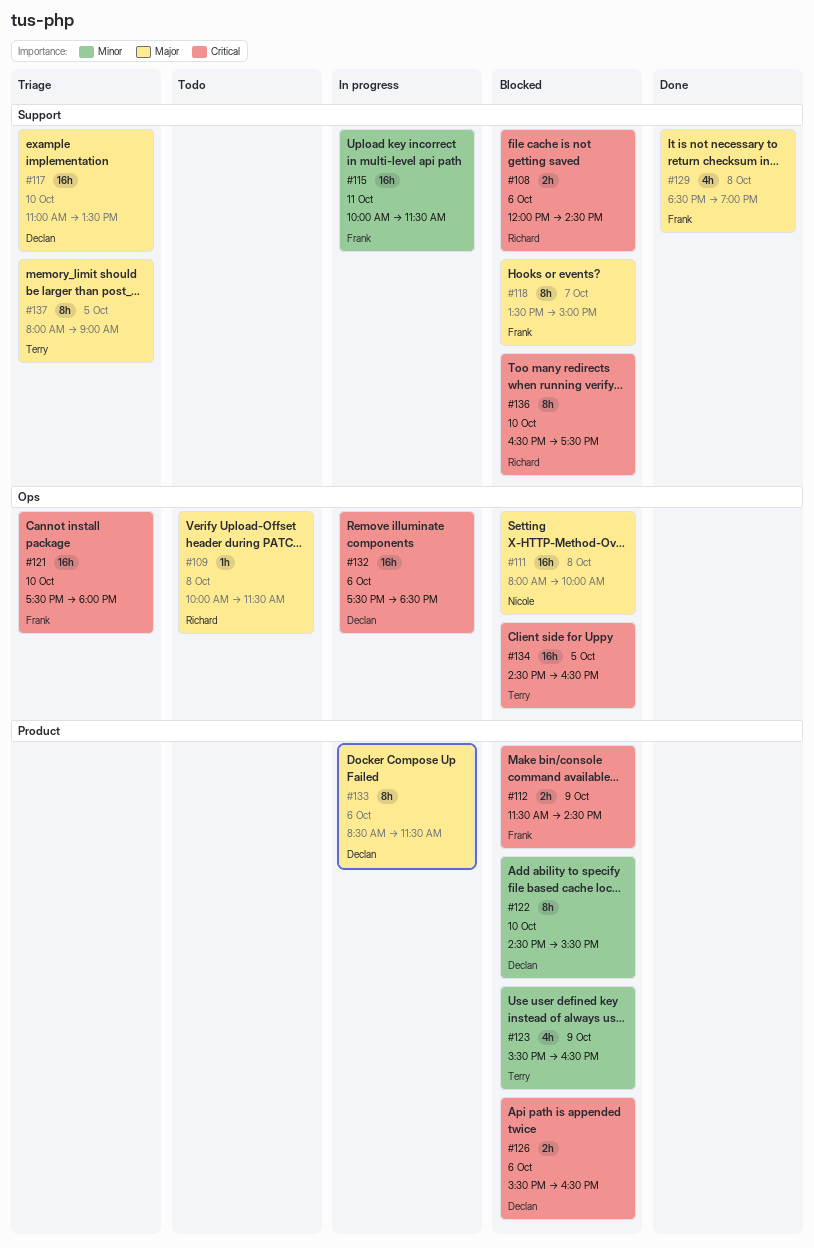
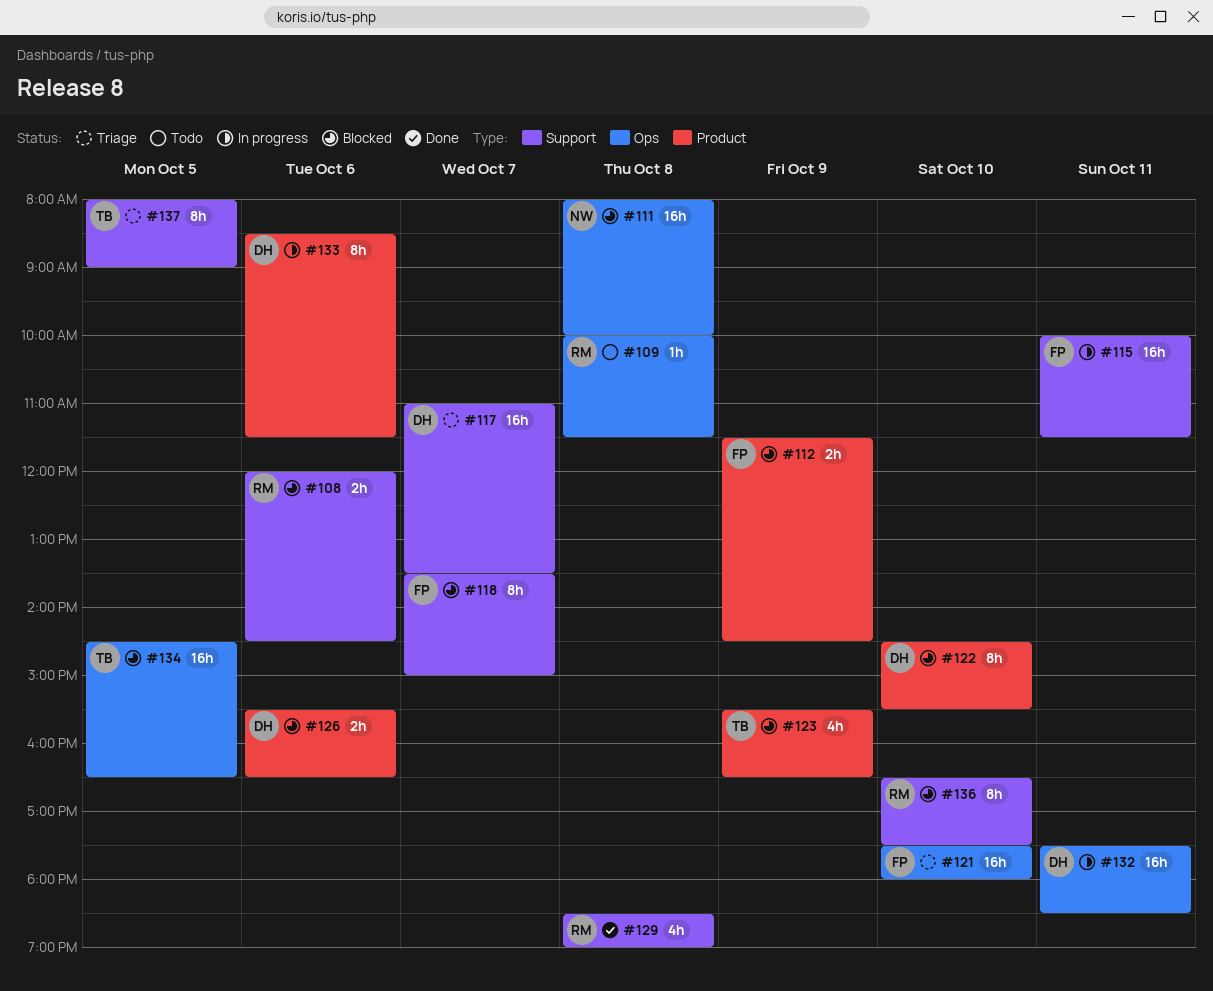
#117, day: Oct 10 -> Oct 7
#129, owner: Frank -> Richard
#132, day: Oct 6 -> Oct 11

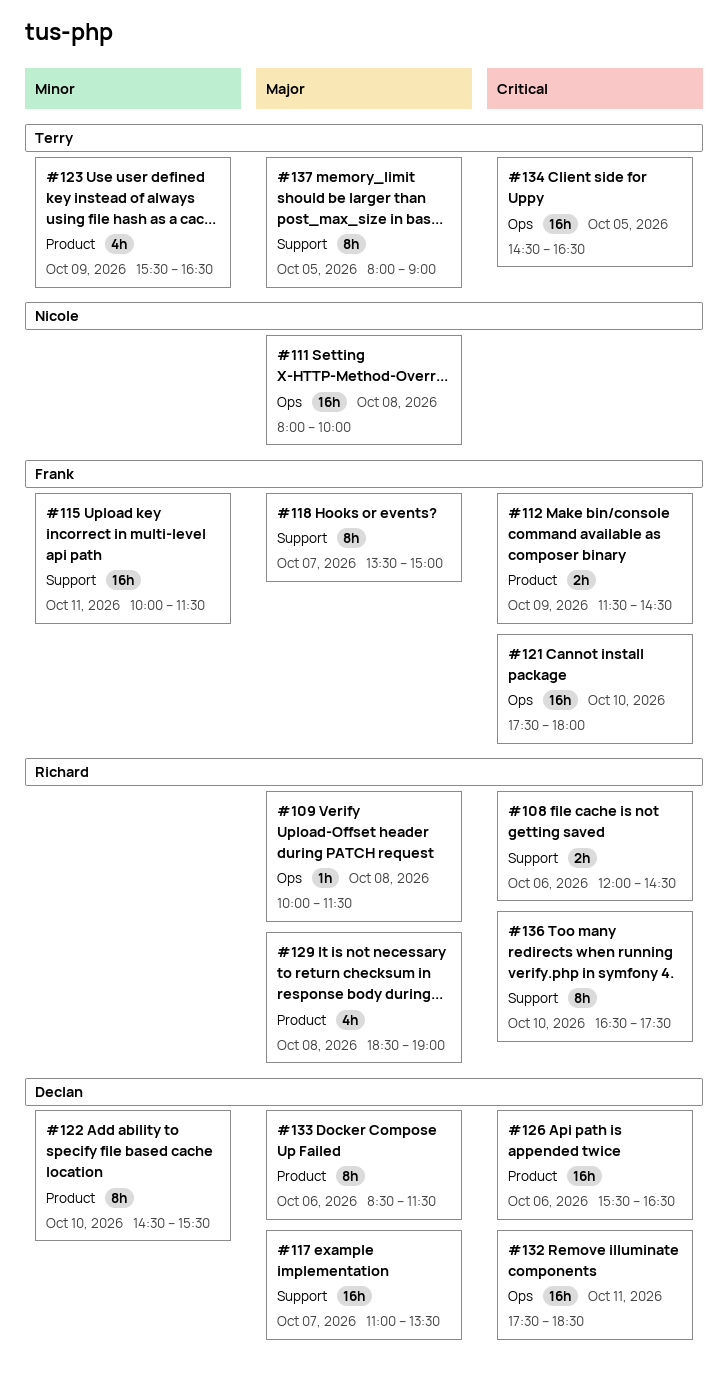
#126, estimate: 2h -> 16h
#129, label: Support -> Product

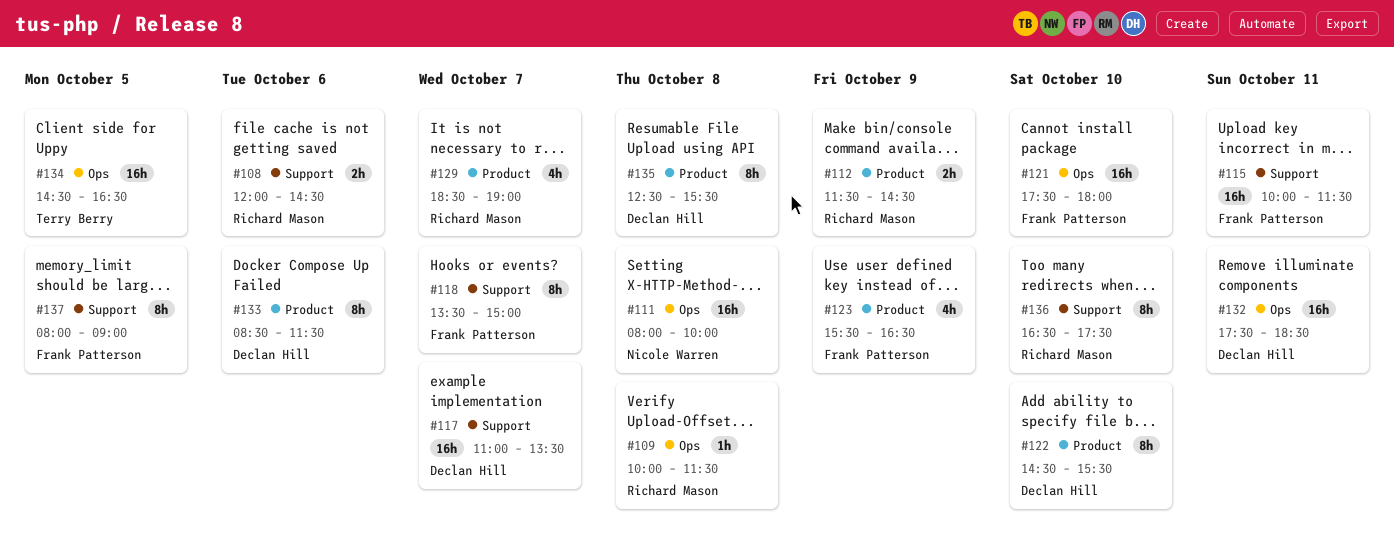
#112, owner: Frank Patterson -> Richard Mason
#123, owner: Terry Berry -> Frank Patterson
#126: present -> none
#129, day: Oct 8 -> Oct 7
#135: none -> present
#137, owner: Terry Berry -> Frank Patterson

